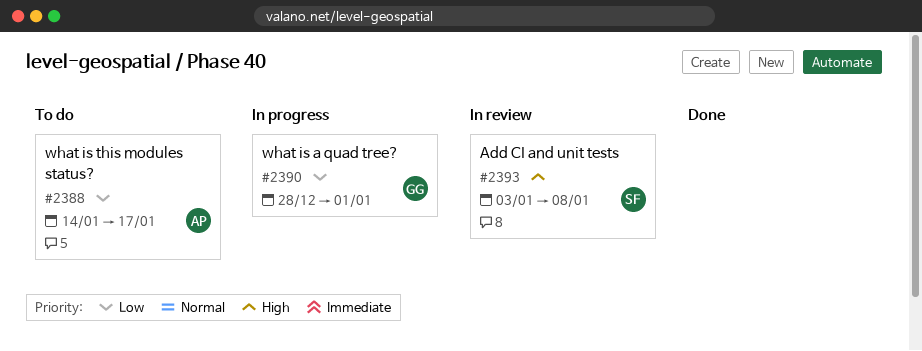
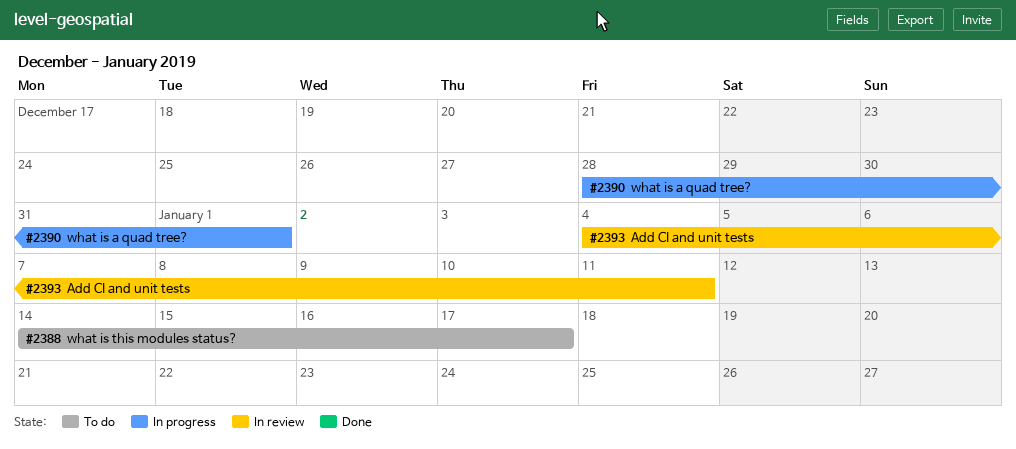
#2393, start: Jan 3 -> Jan 4
#2393, due: Jan 8 -> Jan 11

